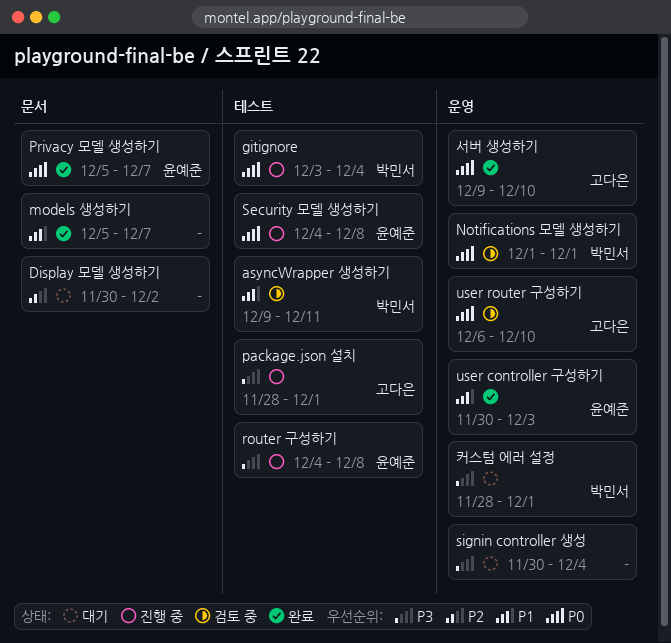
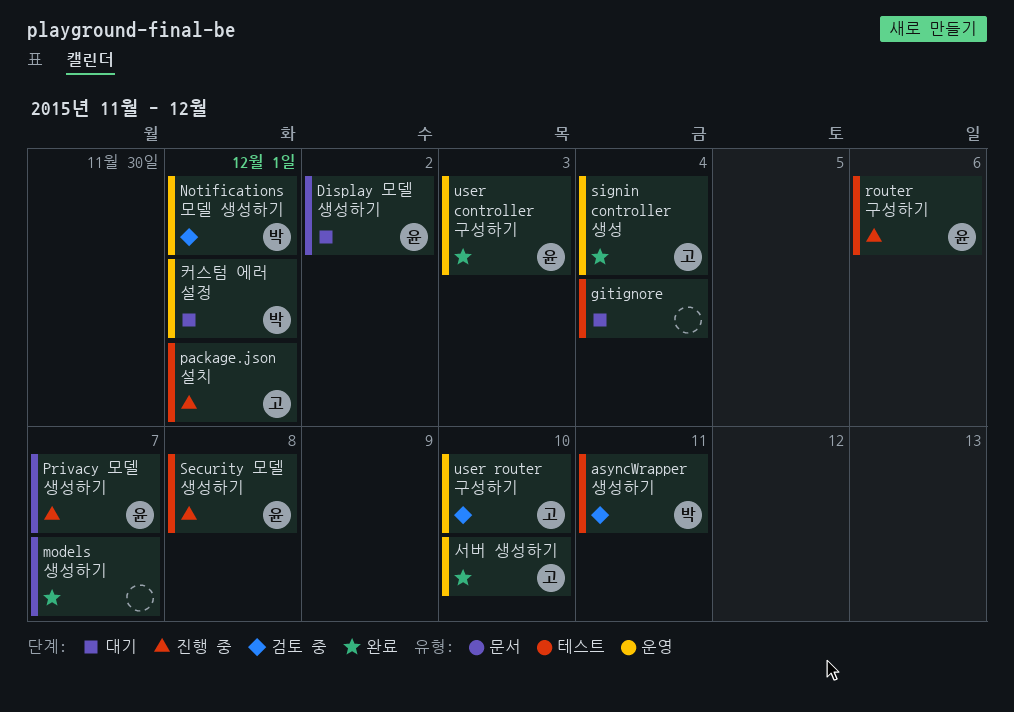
Display 모델 생성하기, owner: none -> 윤예준
gitignore, status: 진행 중 -> 대기
gitignore, owner: 박민서 -> none
Privacy 모델 생성하기, status: 완료 -> 진행 중
router 구성하기, due: Dec 8 -> Dec 6
signin controller 생성, status: 대기 -> 완료
signin controller 생성, owner: none -> 고다은

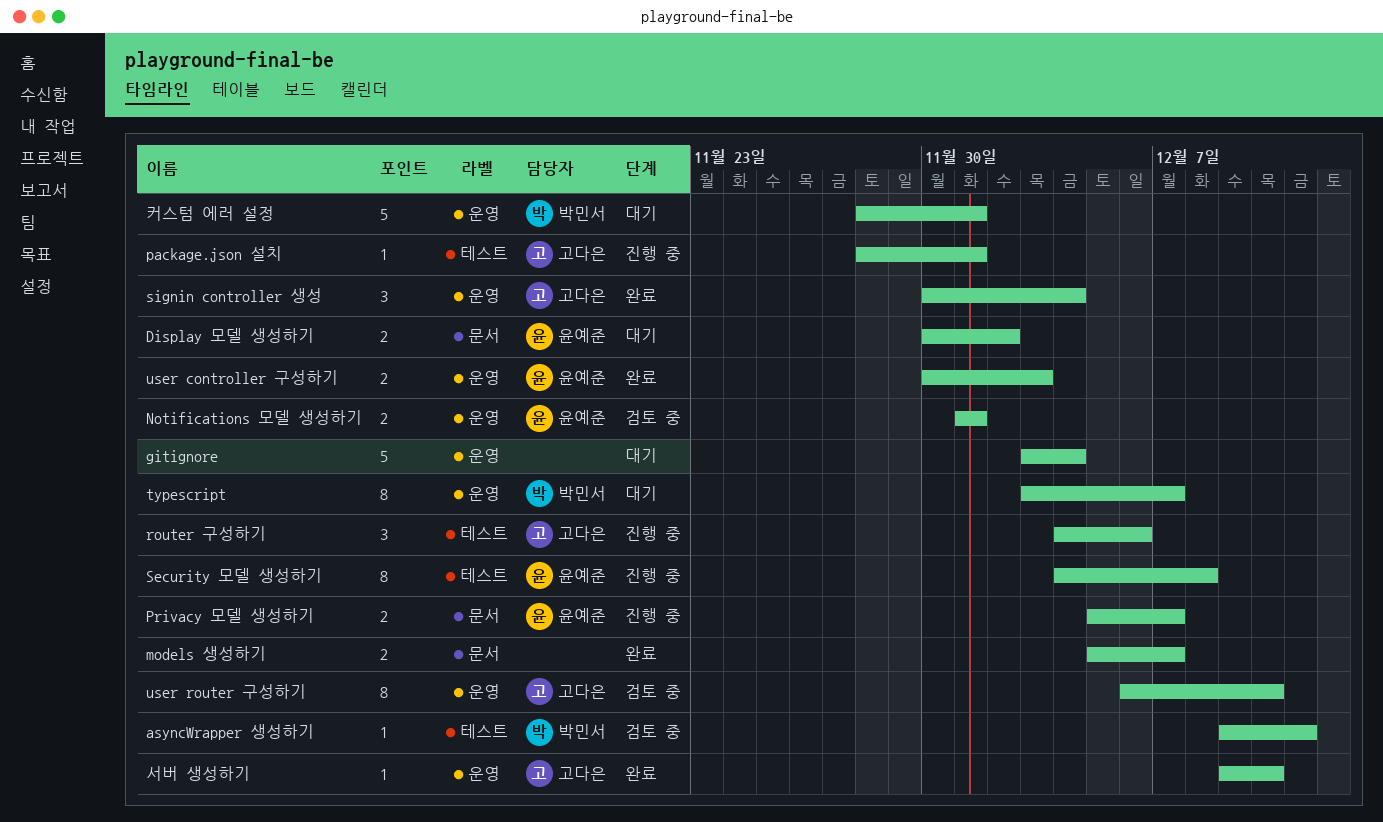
gitignore, label: 테스트 -> 운영
Notifications 모델 생성하기, owner: 박민서 -> 윤예준
router 구성하기, owner: 윤예준 -> 고다은
typescript: none -> present

